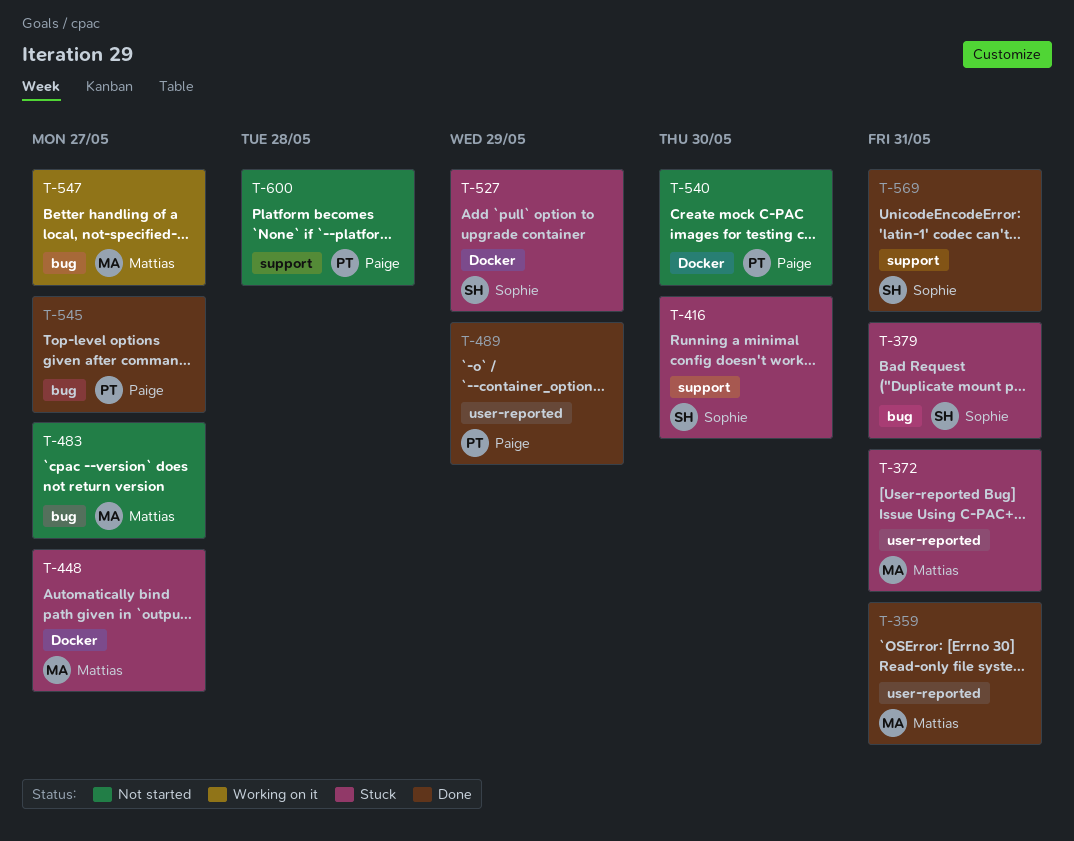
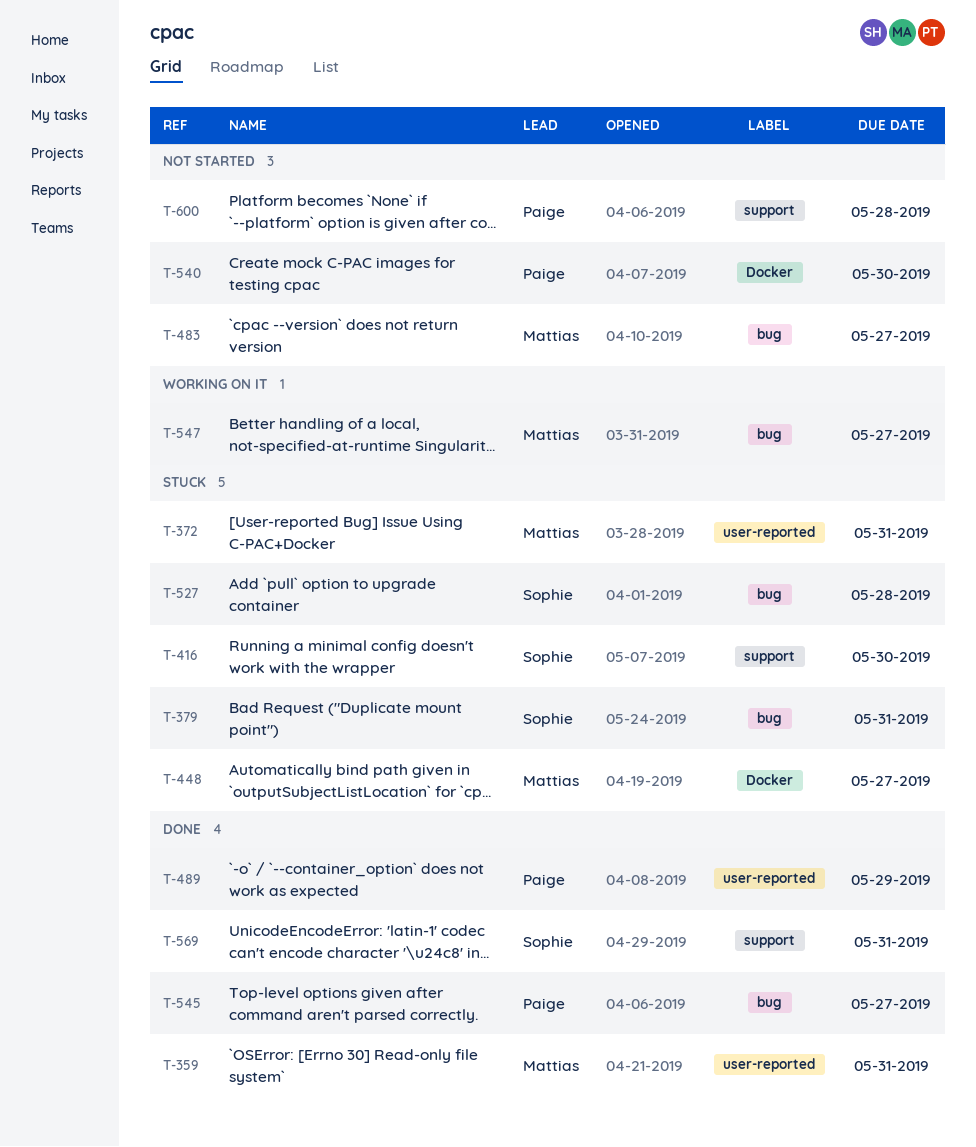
T-527, label: Docker -> bug
T-527, due: May 29 -> May 28

